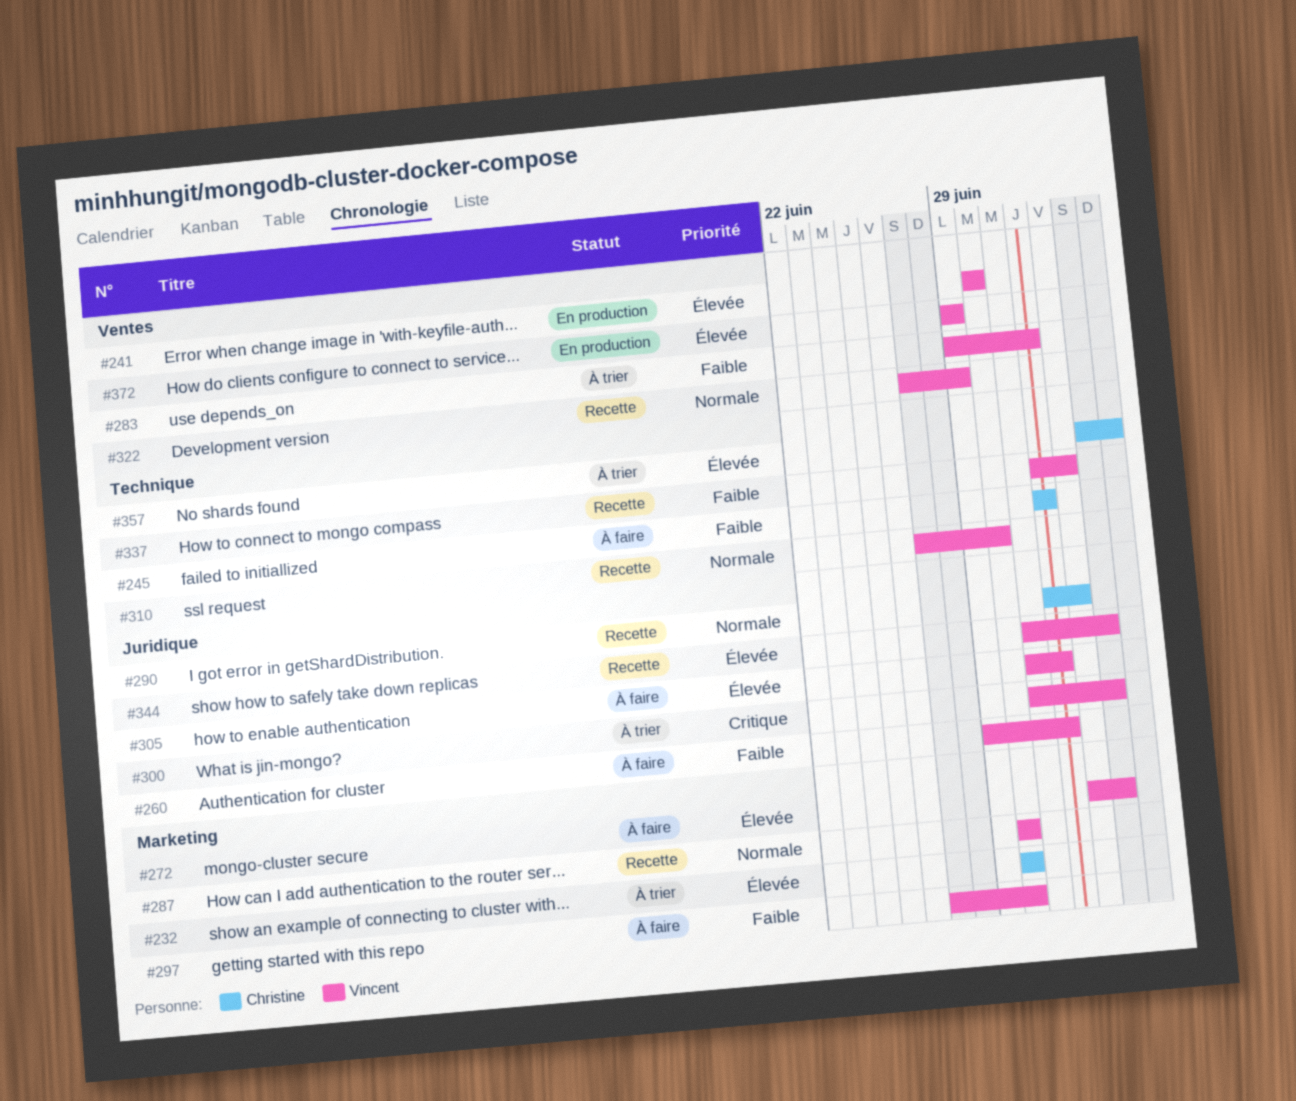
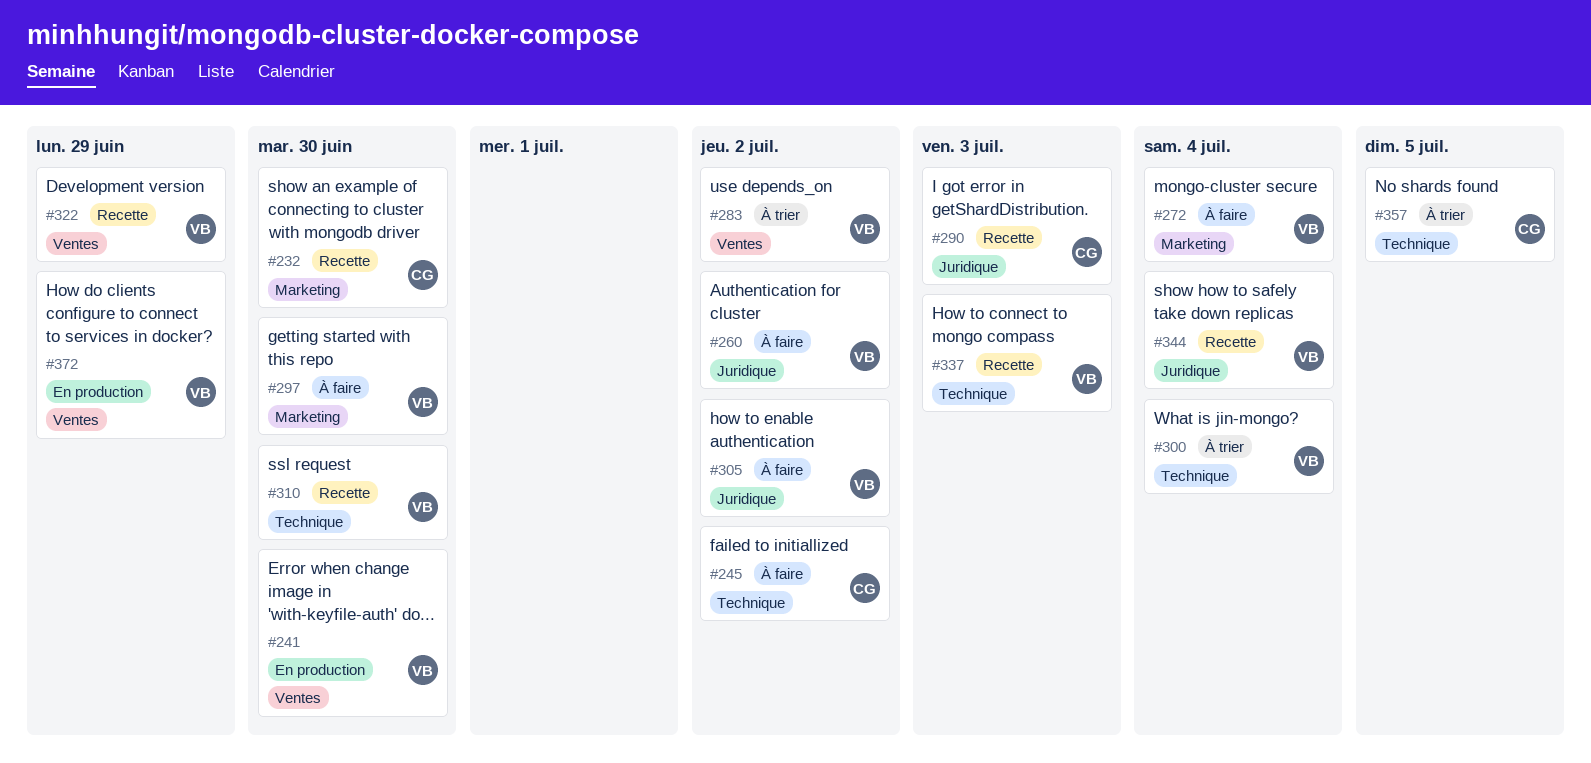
#232, status: À trier -> Recette
#287: present -> none
#300, label: Juridique -> Technique

